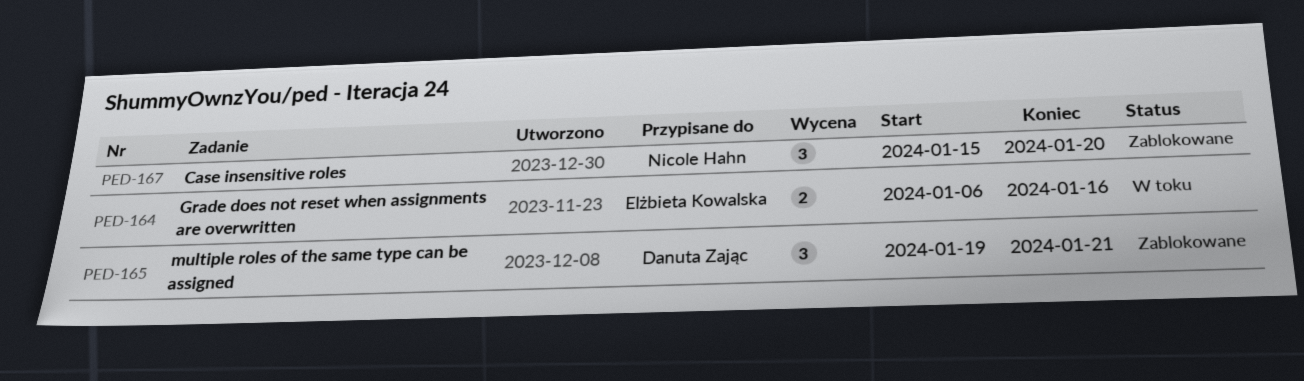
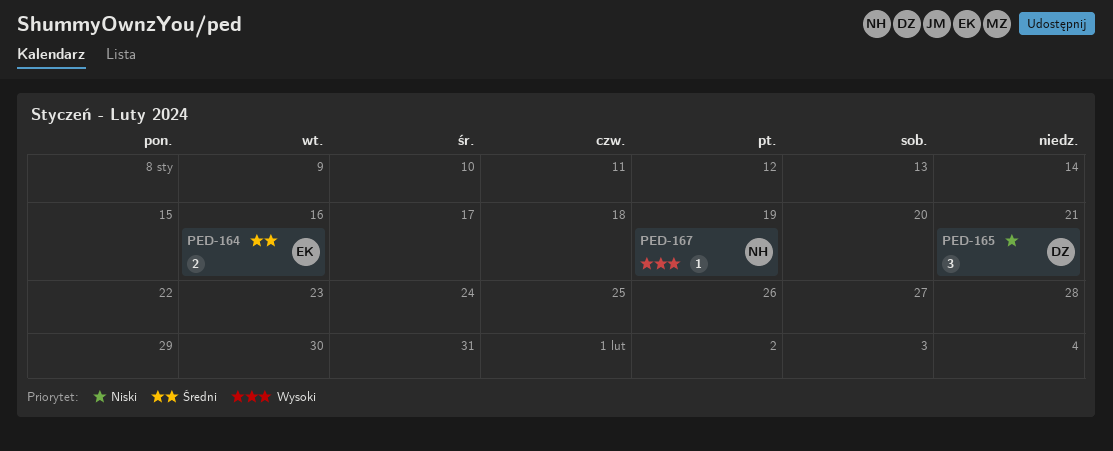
PED-167, estimate: 3 -> 1
PED-167, due: Jan 20 -> Jan 19

